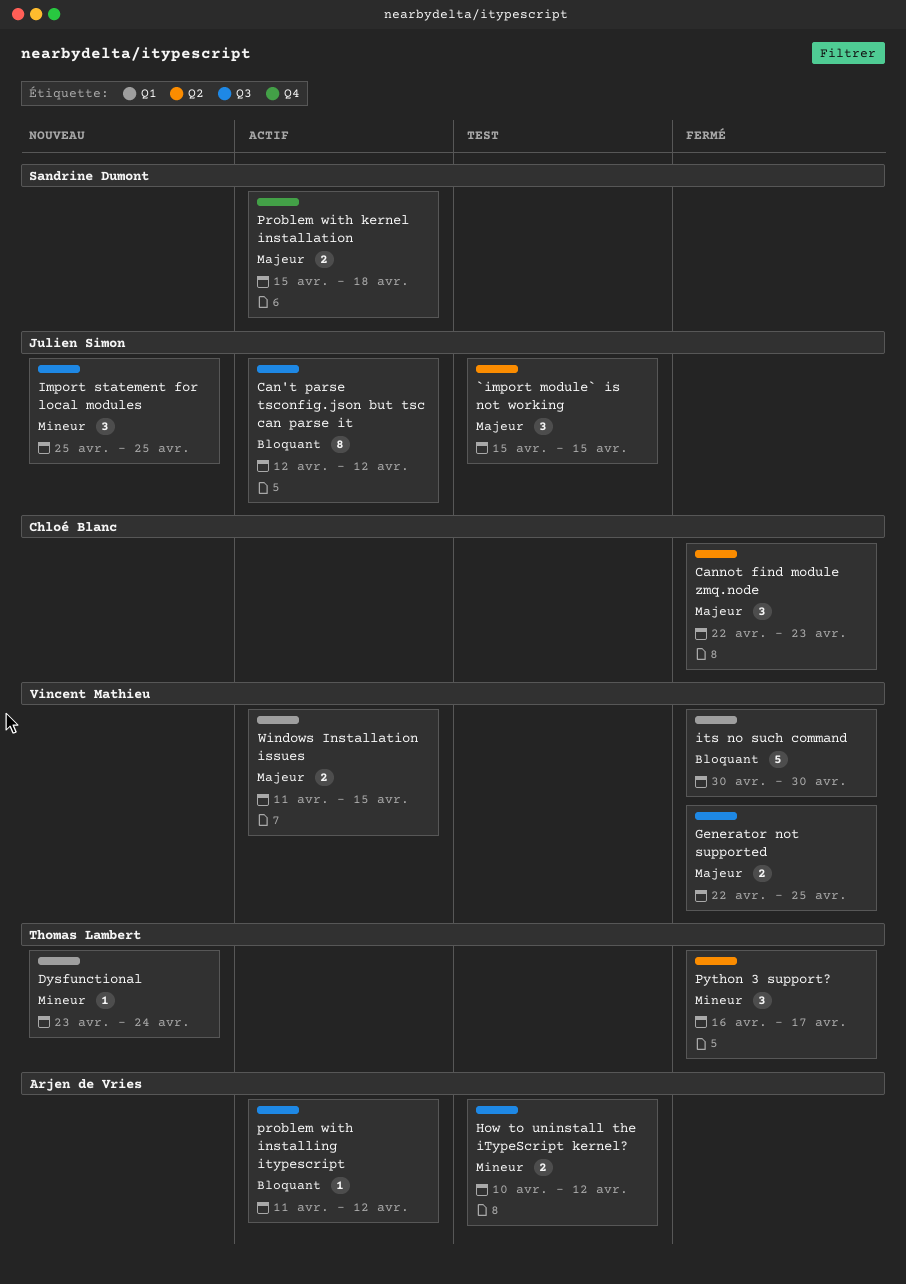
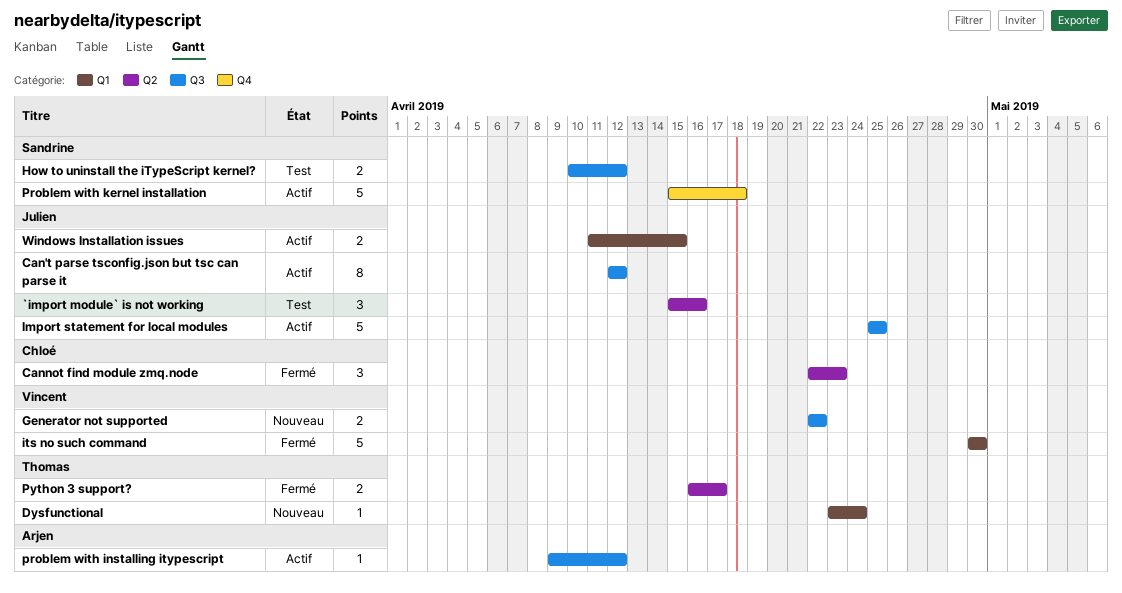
`import module` is not working, due: Apr 15 -> Apr 16
Generator not supported, status: Fermé -> Nouveau
Generator not supported, due: Apr 25 -> Apr 22
How to uninstall the iTypeScript kernel?, owner: Arjen de Vries -> Sandrine Dumont
Import statement for local modules, status: Nouveau -> Actif
Import statement for local modules, estimate: 3 -> 5
problem with installing itypescript, start: Apr 11 -> Apr 9
Problem with kernel installation, estimate: 2 -> 5
Python 3 support?, estimate: 3 -> 2
Windows Installation issues, owner: Vincent Mathieu -> Julien Simon

